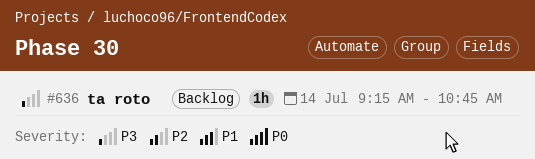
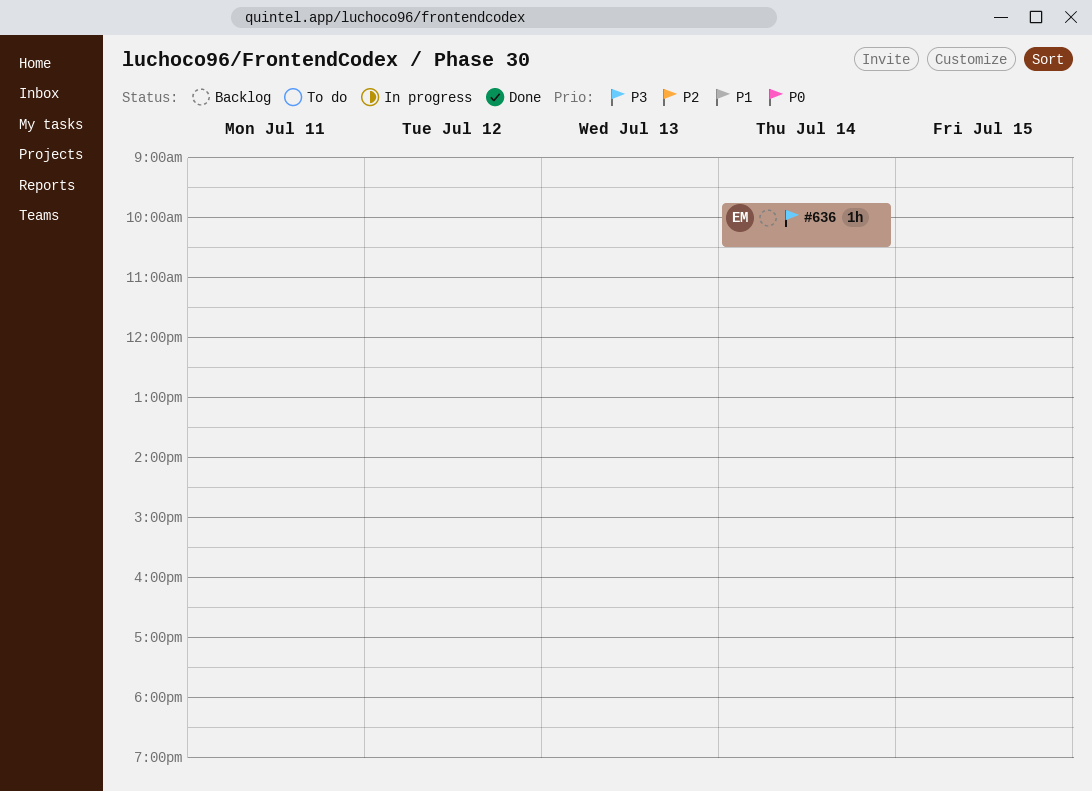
#636, begins: 09:15 -> 09:45
#636, ends: 10:45 -> 10:30

